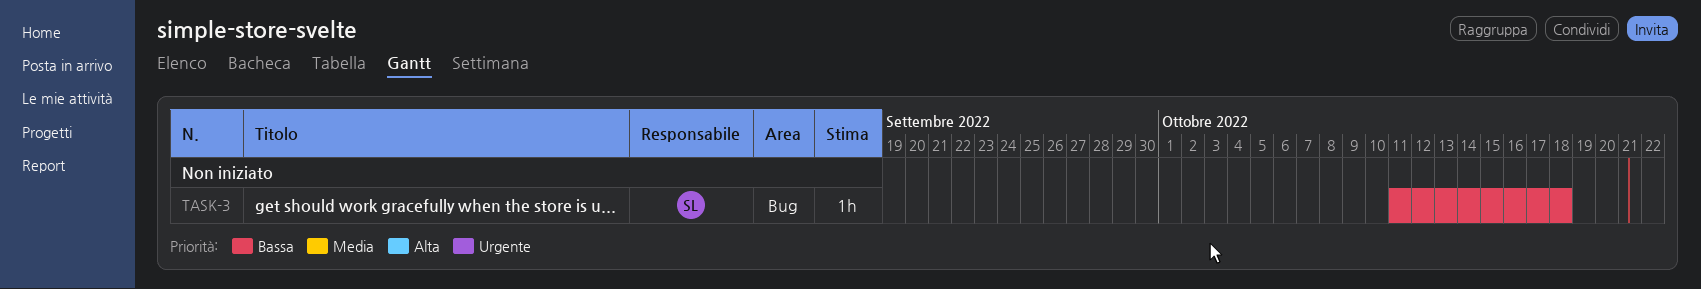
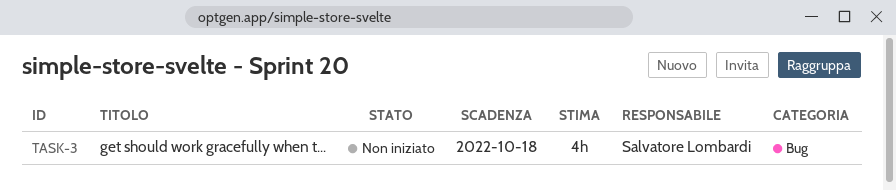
TASK-3, estimate: 1h -> 4h

